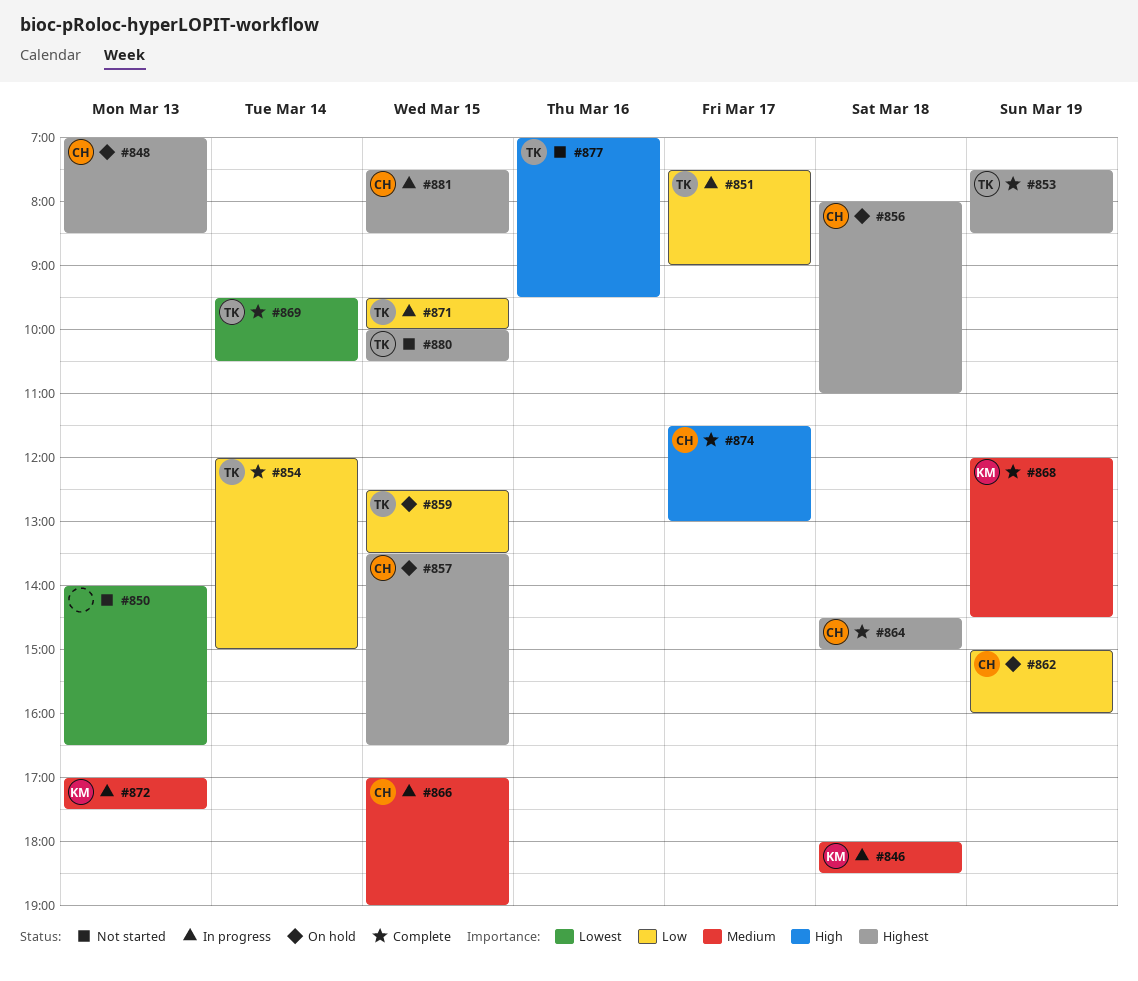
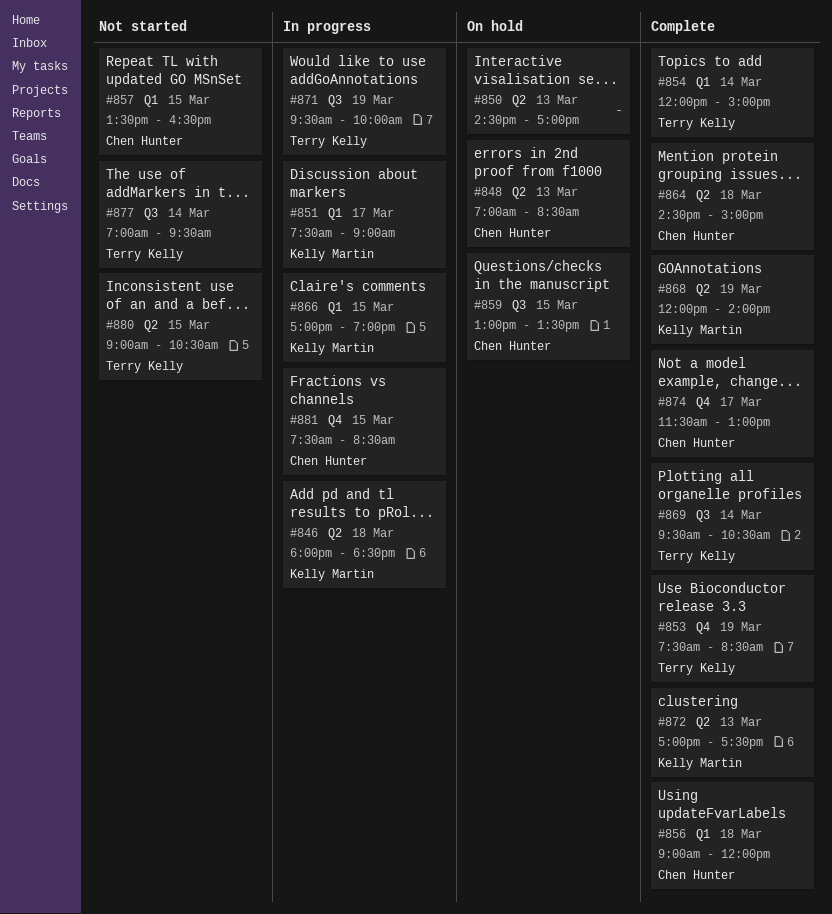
#850, status: Not started -> On hold
#850, begins: 14:00 -> 14:30
#850, ends: 16:30 -> 17:00
#851, owner: Terry Kelly -> Kelly Martin
#856, status: On hold -> Complete
#856, begins: 08:00 -> 09:00
#856, ends: 11:00 -> 12:00
#857, status: On hold -> Not started
#859, owner: Terry Kelly -> Chen Hunter
#859, begins: 12:30 -> 13:00
#862: present -> none
#866, owner: Chen Hunter -> Kelly Martin
#868, ends: 14:30 -> 14:00
#871, day: Mar 15 -> Mar 19
#872, status: In progress -> Complete
#877, day: Mar 16 -> Mar 14
#880, begins: 10:00 -> 09:00

